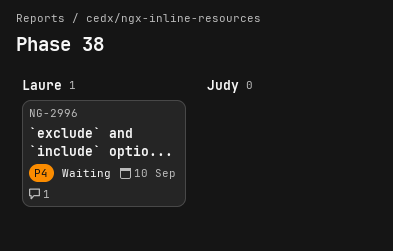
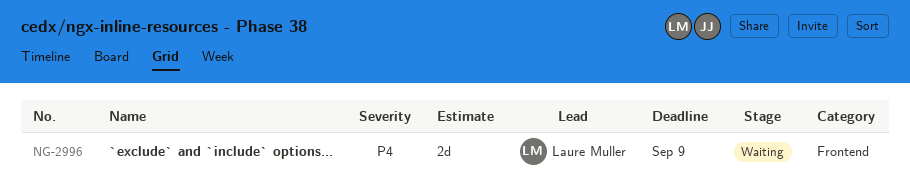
NG-2996, due: Sep 10 -> Sep 9

